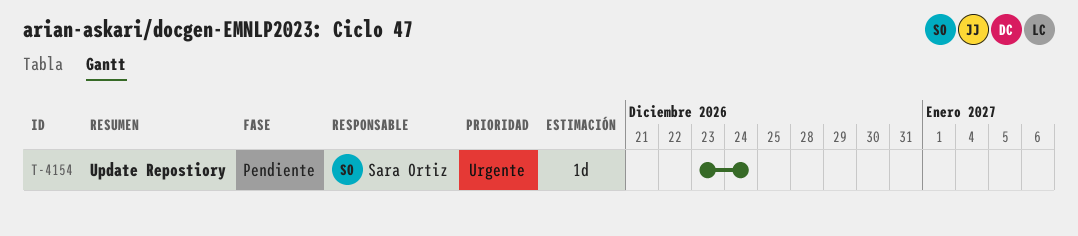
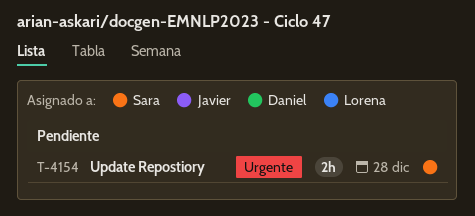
T-4154, estimate: 1d -> 2h
T-4154, due: Dec 24 -> Dec 28

